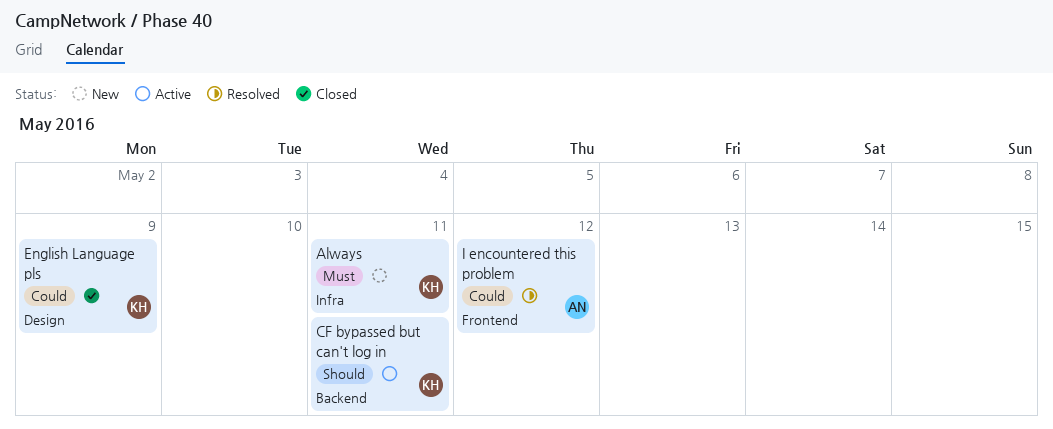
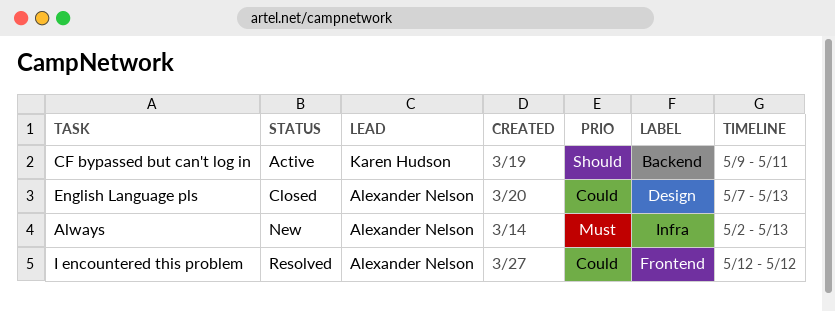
Always, owner: Karen Hudson -> Alexander Nelson
Always, due: May 11 -> May 13
English Language pls, owner: Karen Hudson -> Alexander Nelson
English Language pls, due: May 9 -> May 13

